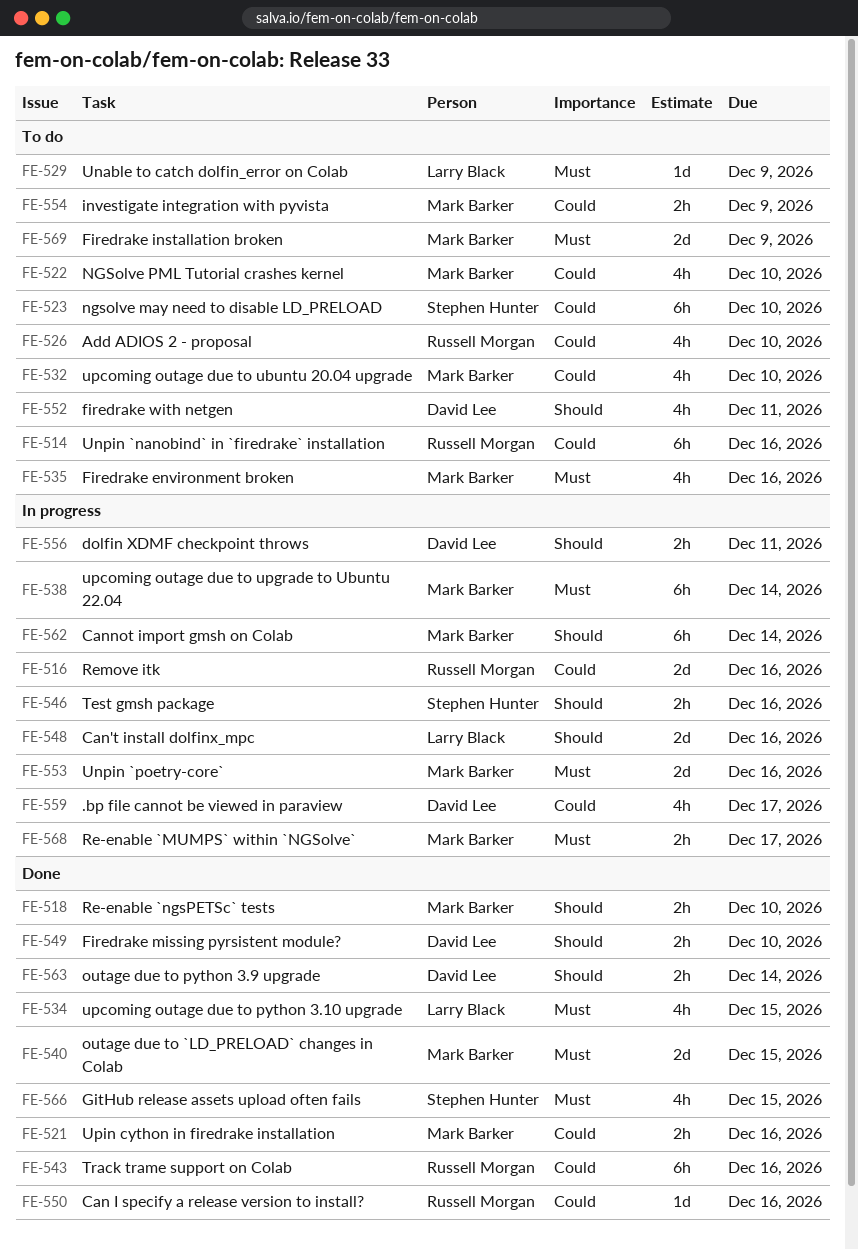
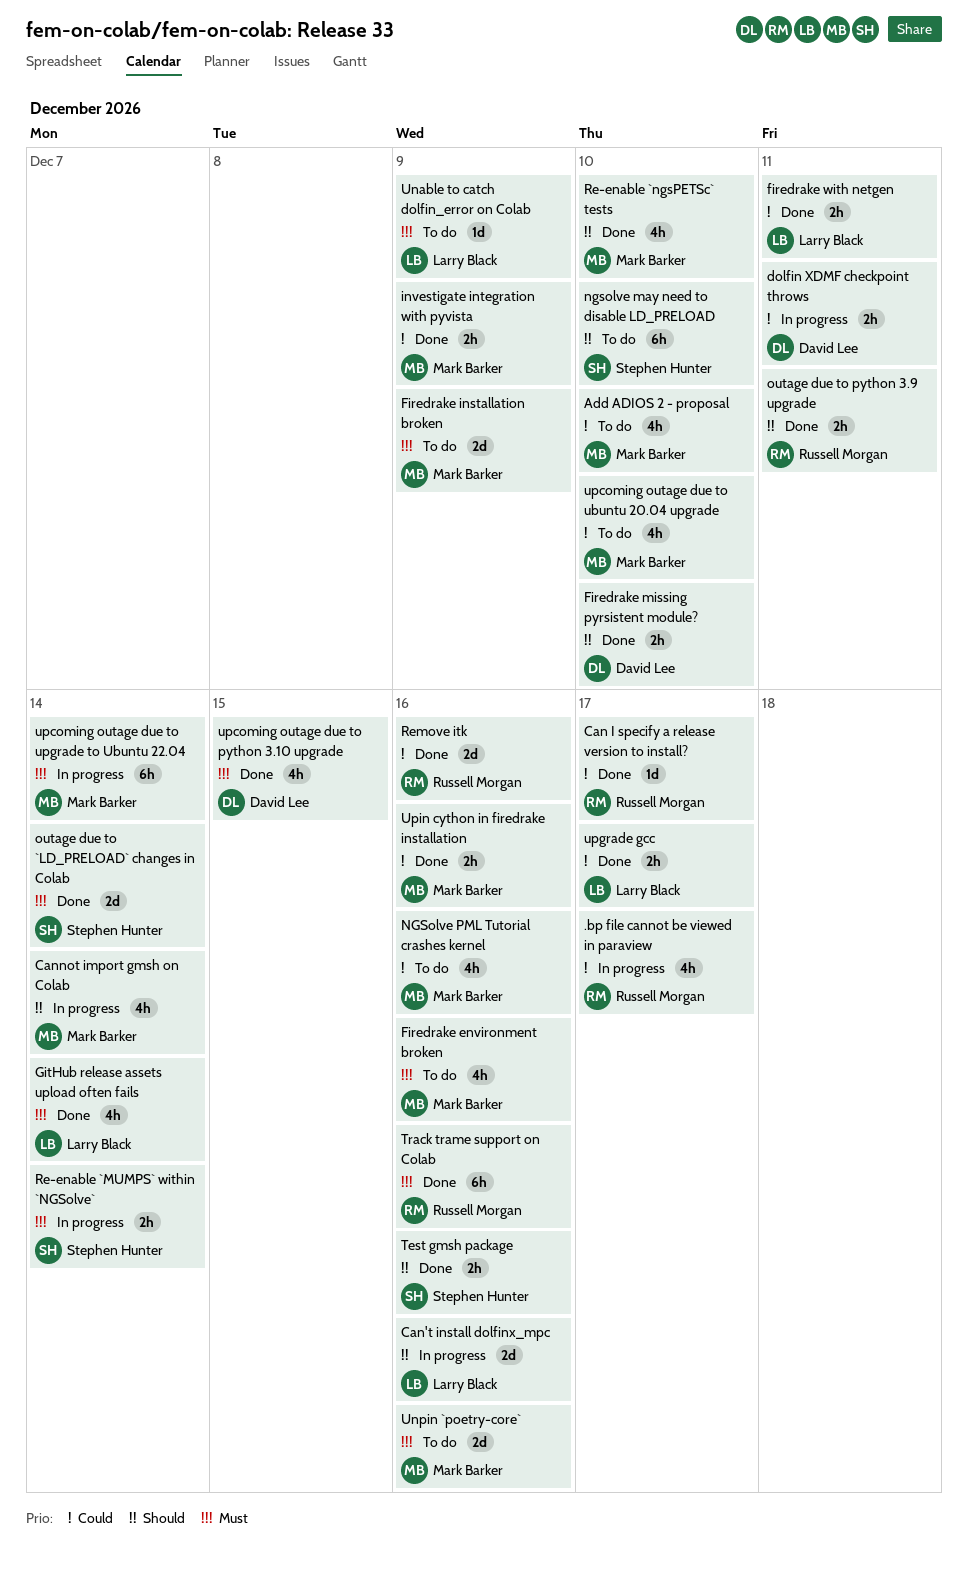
.bp file cannot be viewed in paraview, owner: David Lee -> Russell Morgan
Add ADIOS 2 - proposal, owner: Russell Morgan -> Mark Barker
Can I specify a release version to install?, due: Dec 16 -> Dec 17
Cannot import gmsh on Colab, estimate: 6h -> 4h
dolfin XDMF checkpoint throws, priority: Should -> Could
firedrake with netgen, status: To do -> Done
firedrake with netgen, owner: David Lee -> Larry Black
firedrake with netgen, priority: Should -> Could
firedrake with netgen, estimate: 4h -> 2h
GitHub release assets upload often fails, owner: Stephen Hunter -> Larry Black
GitHub release assets upload often fails, due: Dec 15 -> Dec 14
investigate integration with pyvista, status: To do -> Done
ngsolve may need to disable LD_PRELOAD, priority: Could -> Should
NGSolve PML Tutorial crashes kernel, due: Dec 10 -> Dec 16
outage due to `LD_PRELOAD` changes in Colab, owner: Mark Barker -> Stephen Hunter
outage due to `LD_PRELOAD` changes in Colab, due: Dec 15 -> Dec 14
outage due to python 3.9 upgrade, owner: David Lee -> Russell Morgan
outage due to python 3.9 upgrade, due: Dec 14 -> Dec 11
Re-enable `MUMPS` within `NGSolve`, owner: Mark Barker -> Stephen Hunter
Re-enable `MUMPS` within `NGSolve`, due: Dec 17 -> Dec 14
Re-enable `ngsPETSc` tests, estimate: 2h -> 4h
Remove itk, status: In progress -> Done
Test gmsh package, status: In progress -> Done
Track trame support on Colab, priority: Could -> Must
Unpin `nanobind` in `firedrake` installation: present -> none
Unpin `poetry-core`, status: In progress -> To do
upcoming outage due to python 3.10 upgrade, owner: Larry Black -> David Lee
upgrade gcc: none -> present

